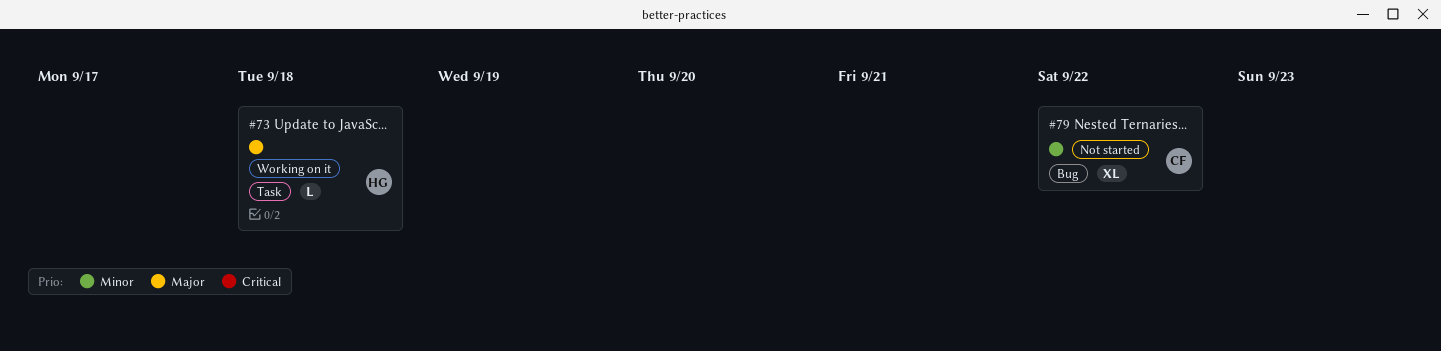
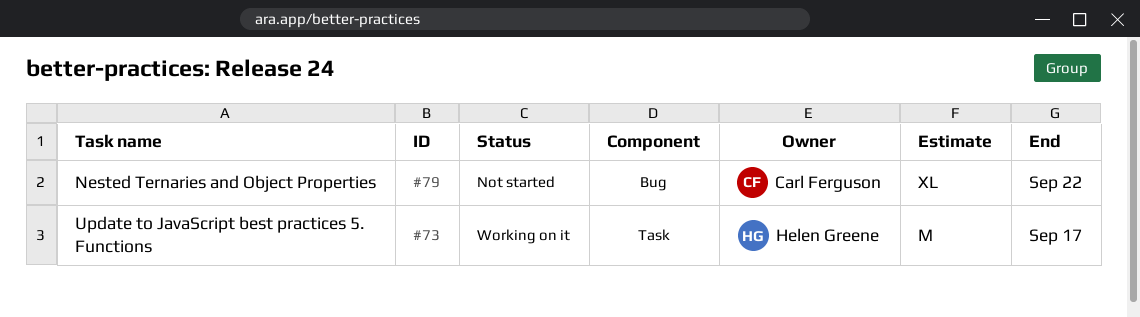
#73, estimate: L -> M
#73, due: Sep 18 -> Sep 17

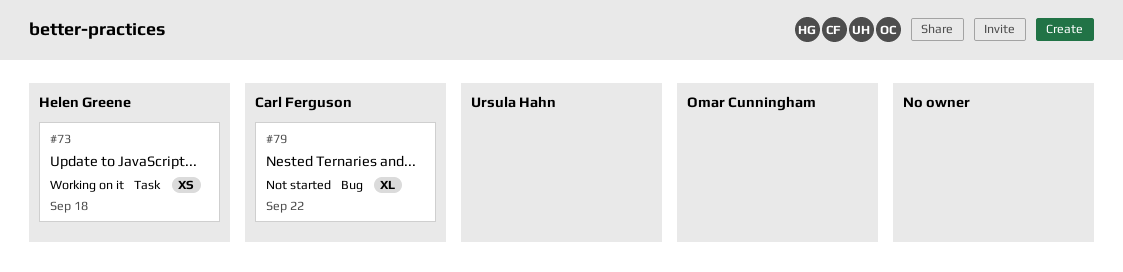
#73, estimate: M -> XS
#73, due: Sep 17 -> Sep 18

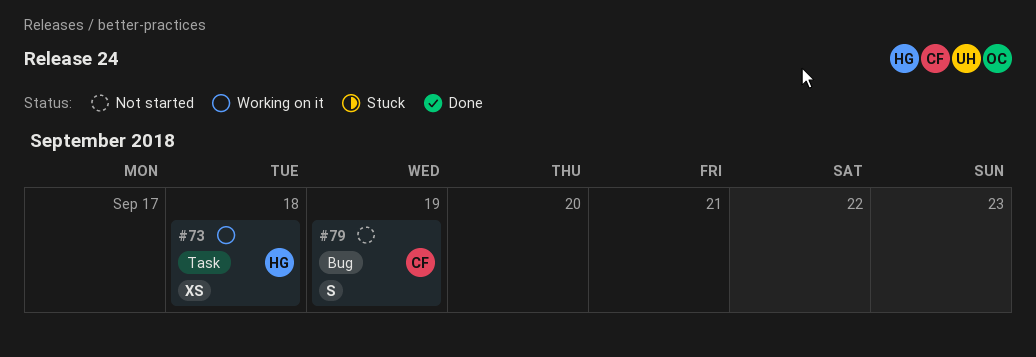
#79, estimate: XL -> S
#79, due: Sep 22 -> Sep 19

